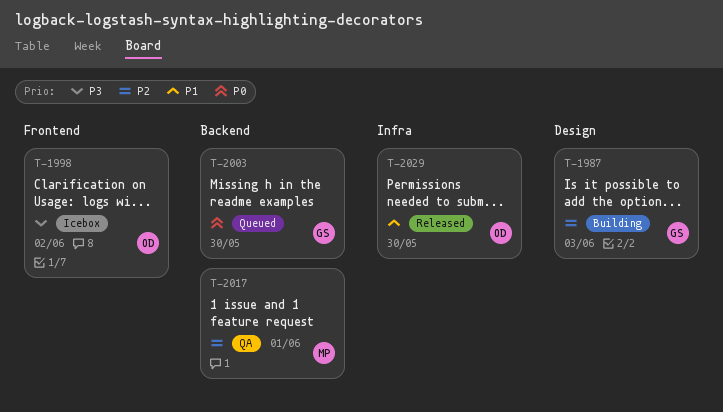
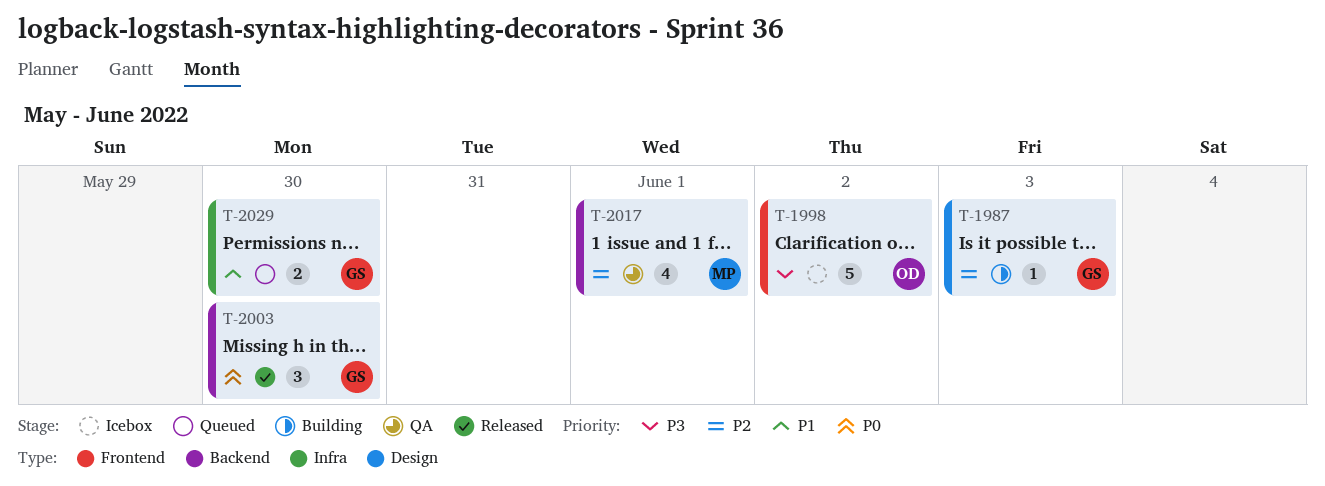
T-2003, status: Queued -> Released
T-2029, status: Released -> Queued
T-2029, owner: OD -> GS

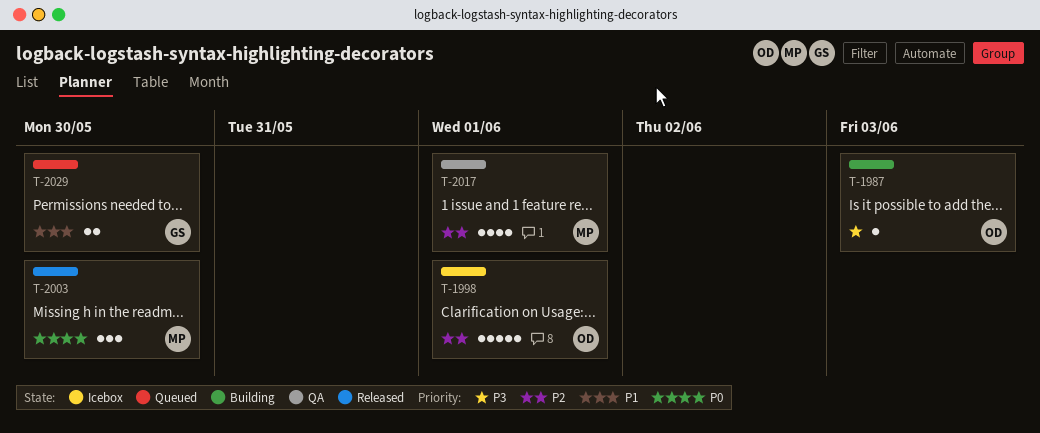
T-1987, owner: GS -> OD
T-1987, priority: P2 -> P3
T-1998, priority: P3 -> P2
T-1998, due: Jun 2 -> Jun 1
T-2003, owner: GS -> MP

